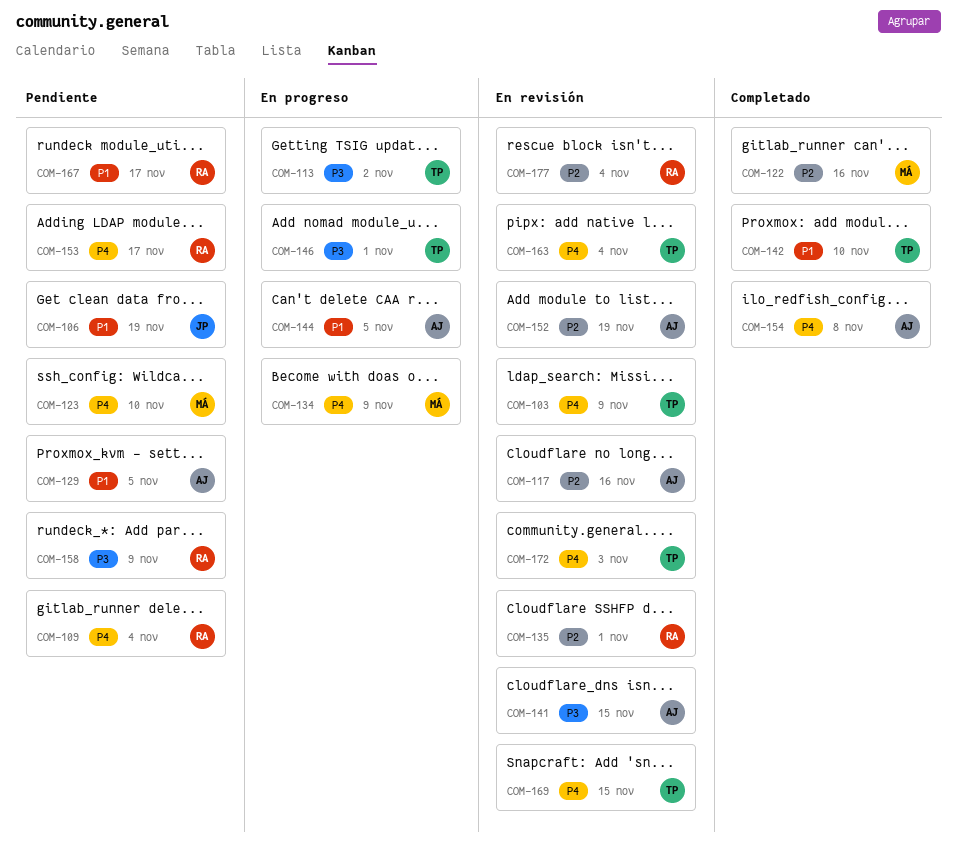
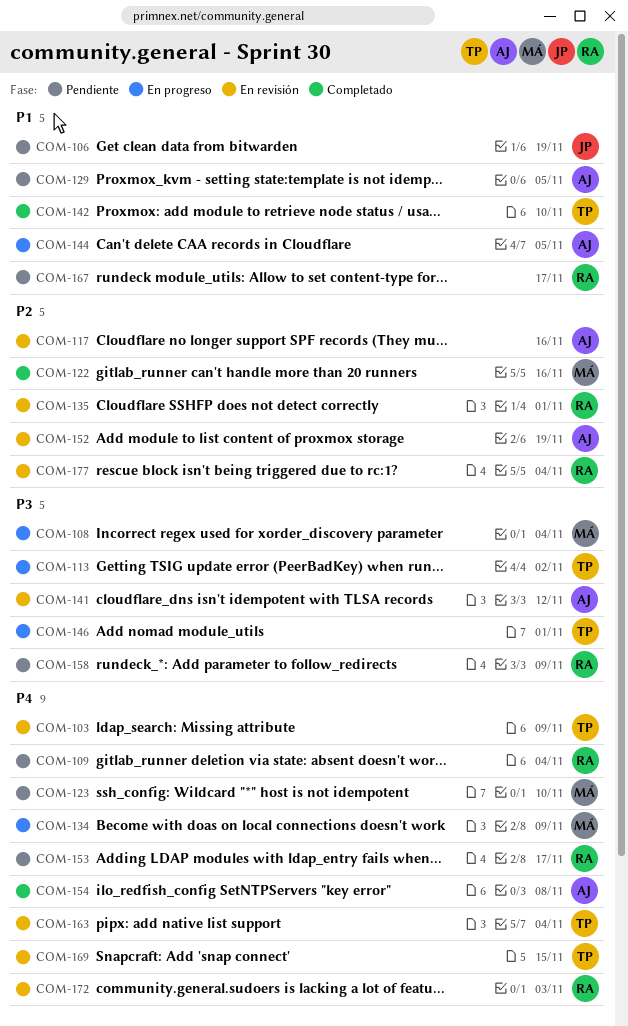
COM-108: none -> present
COM-141, due: Nov 15 -> Nov 12
COM-172, owner: TP -> RA

